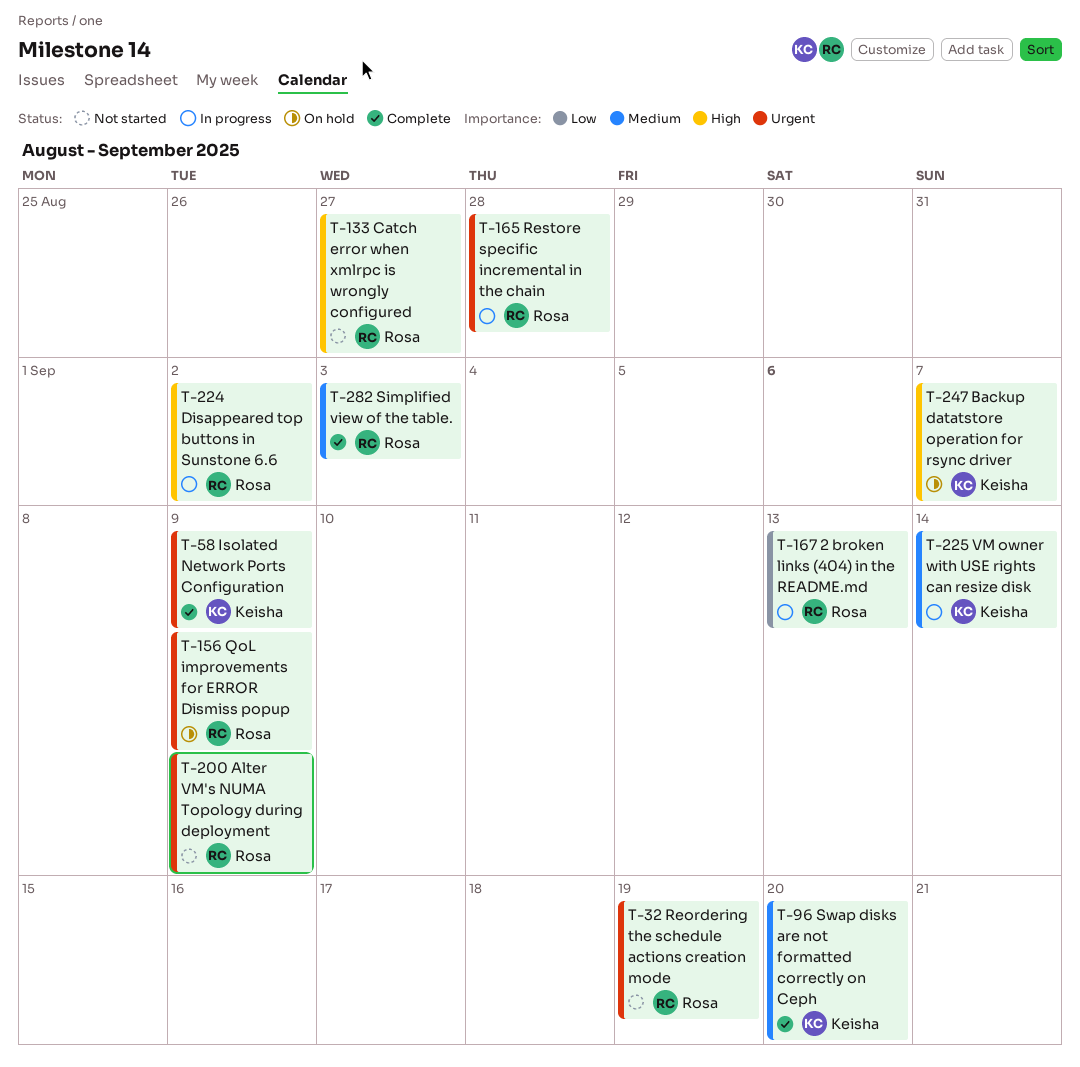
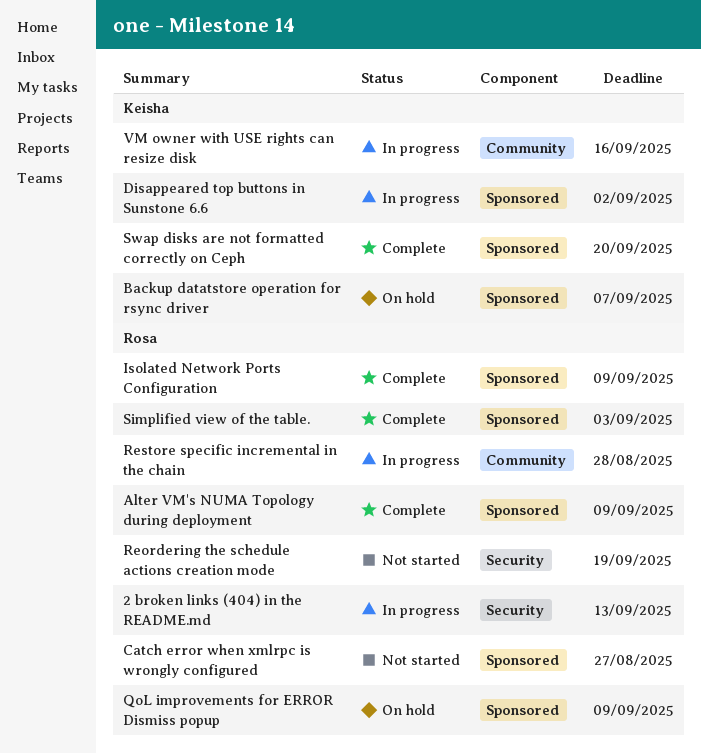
Alter VM's NUMA Topology during deployment, status: Not started -> Complete
Disappeared top buttons in Sunstone 6.6, owner: Rosa -> Keisha
Isolated Network Ports Configuration, owner: Keisha -> Rosa
VM owner with USE rights can resize disk, due: Sep 14 -> Sep 16

